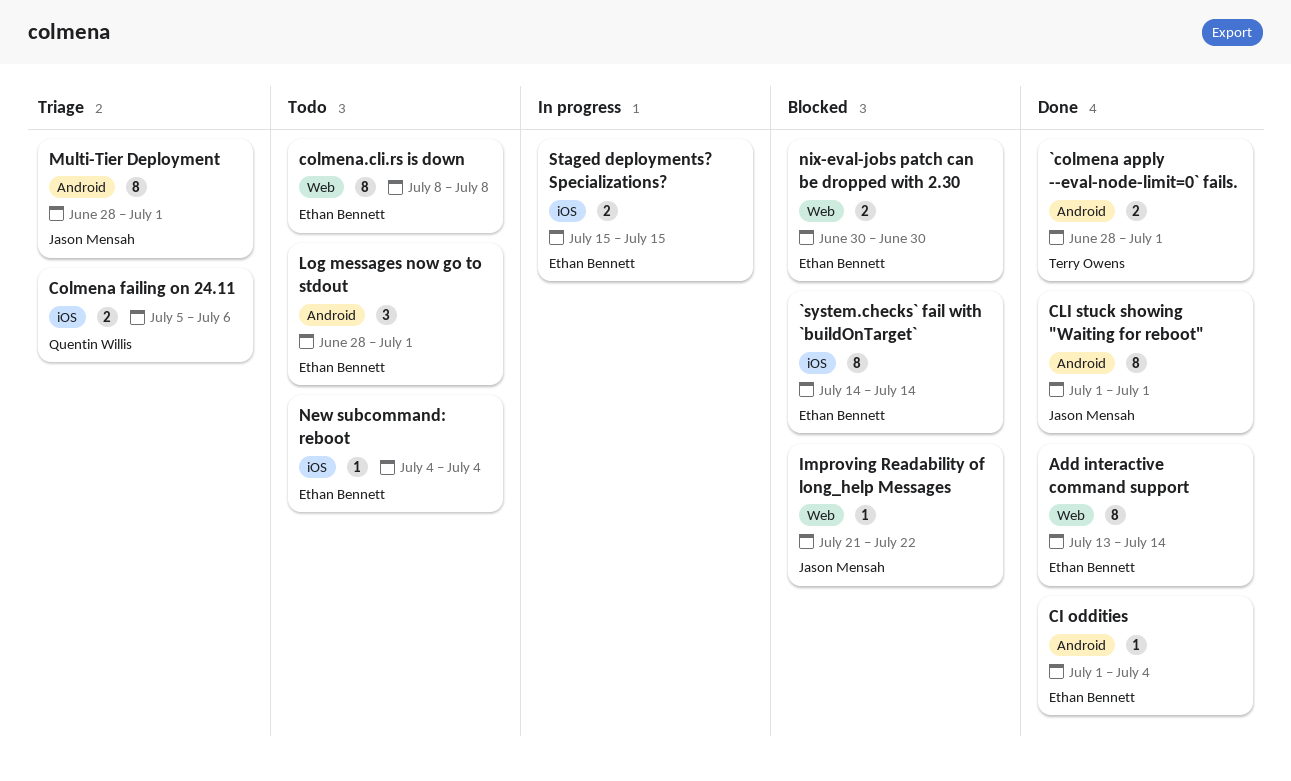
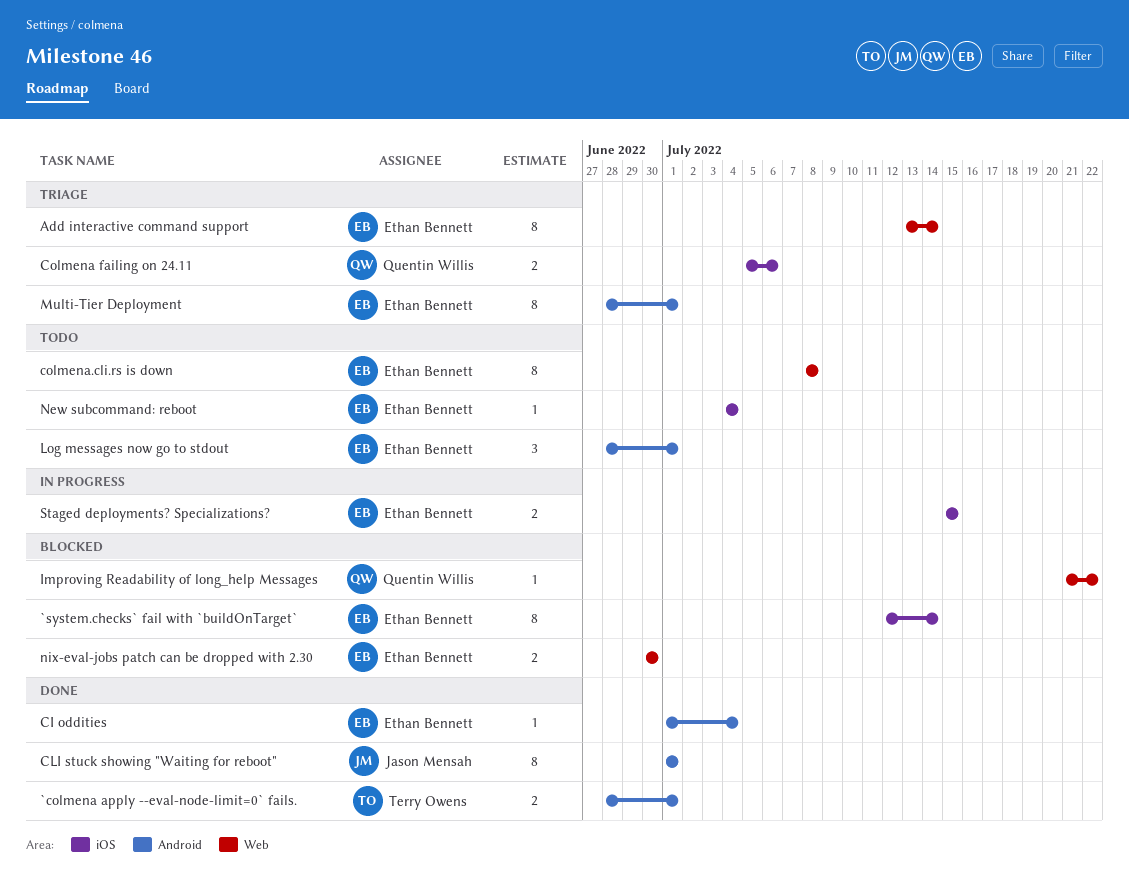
`system.checks` fail with `buildOnTarget`, start: Jul 14 -> Jul 12
Add interactive command support, status: Done -> Triage
Improving Readability of long_help Messages, owner: Jason Mensah -> Quentin Willis
Multi-Tier Deployment, owner: Jason Mensah -> Ethan Bennett

